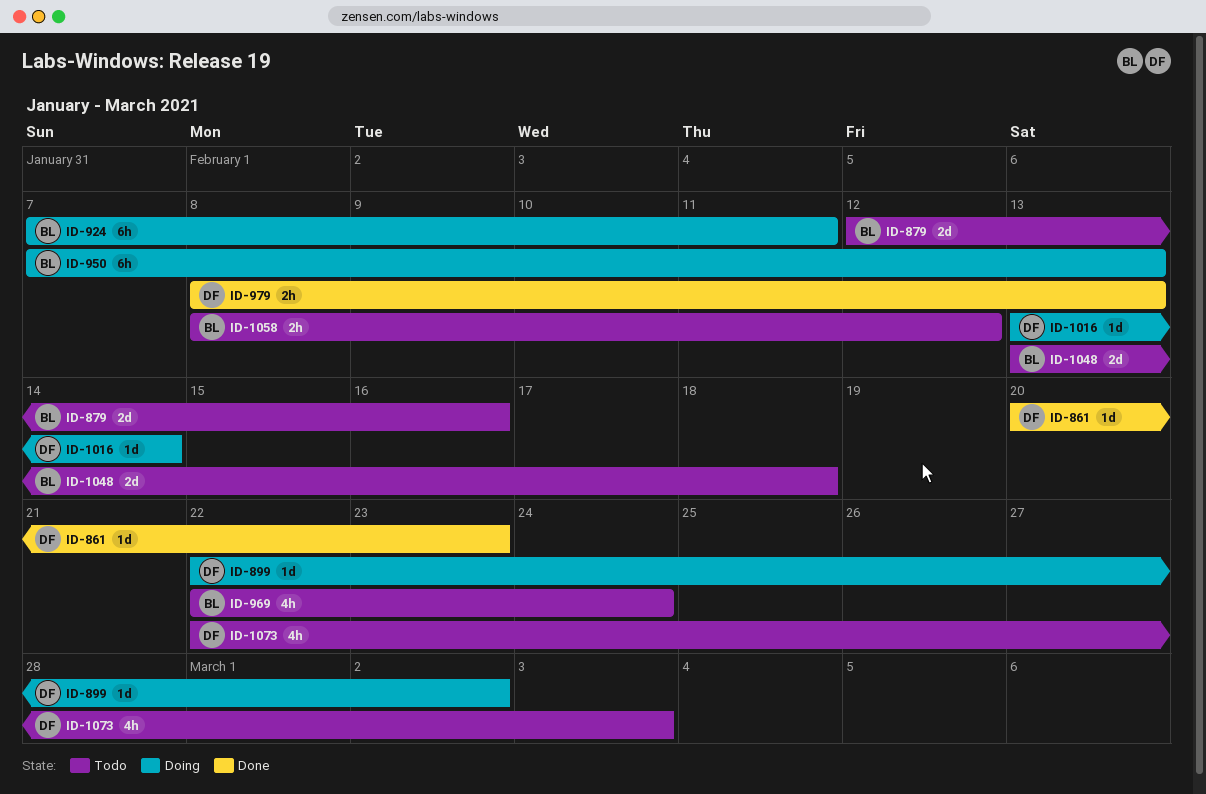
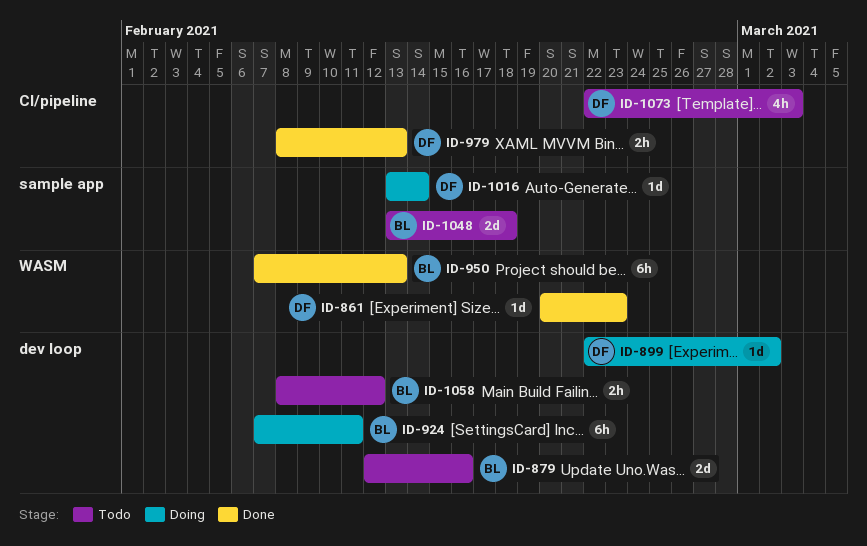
ID-950, status: Doing -> Done
ID-969: present -> none

